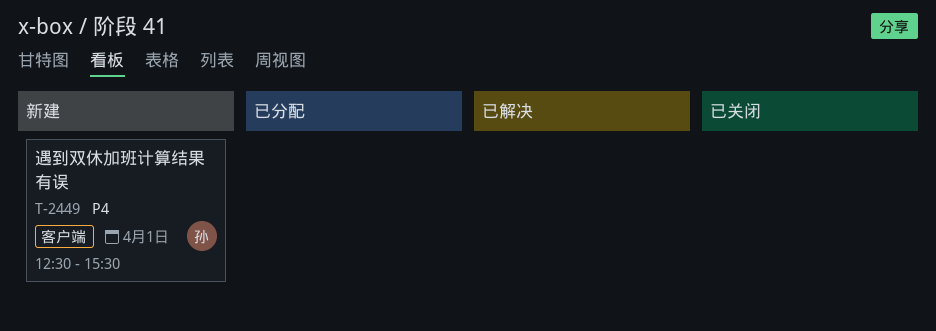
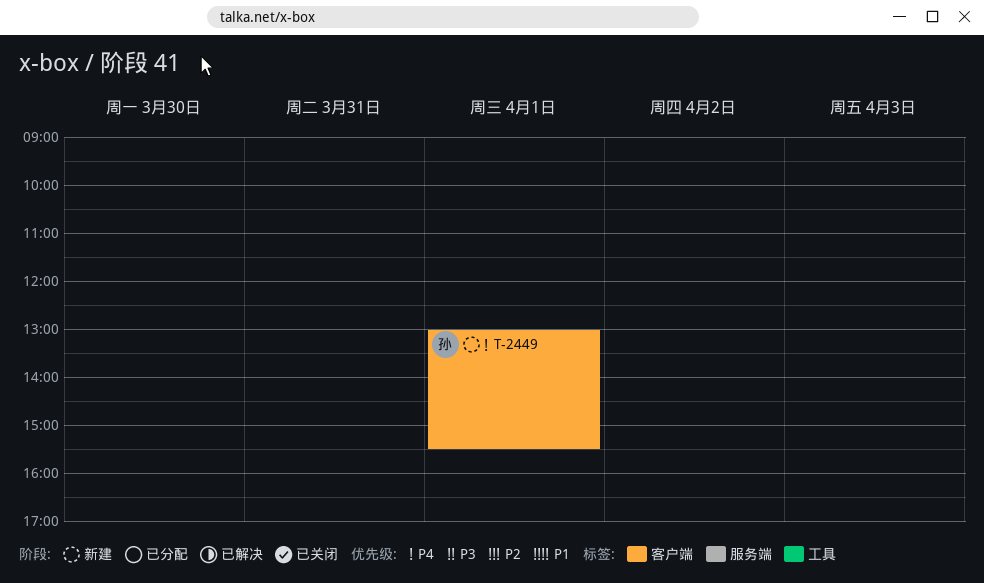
T-2449, begins: 12:30 -> 13:00

